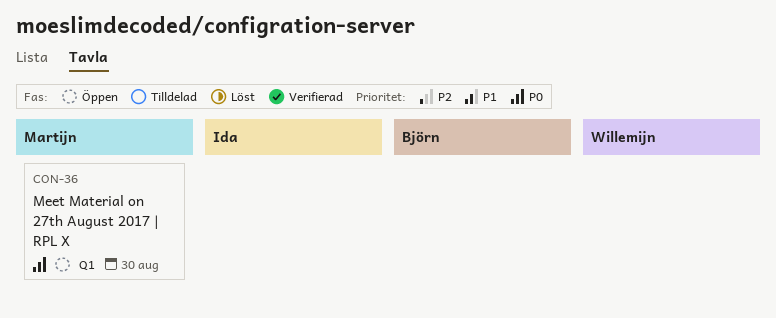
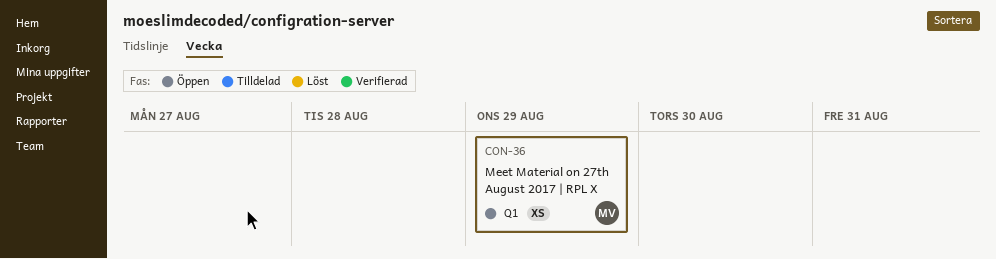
CON-36, due: Aug 30 -> Aug 29

